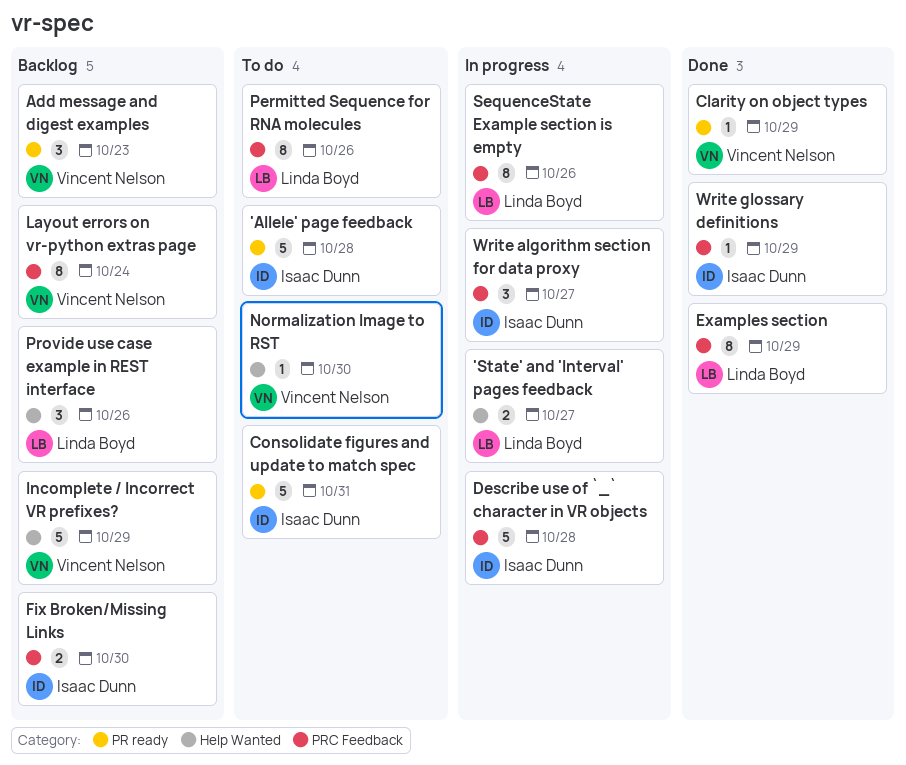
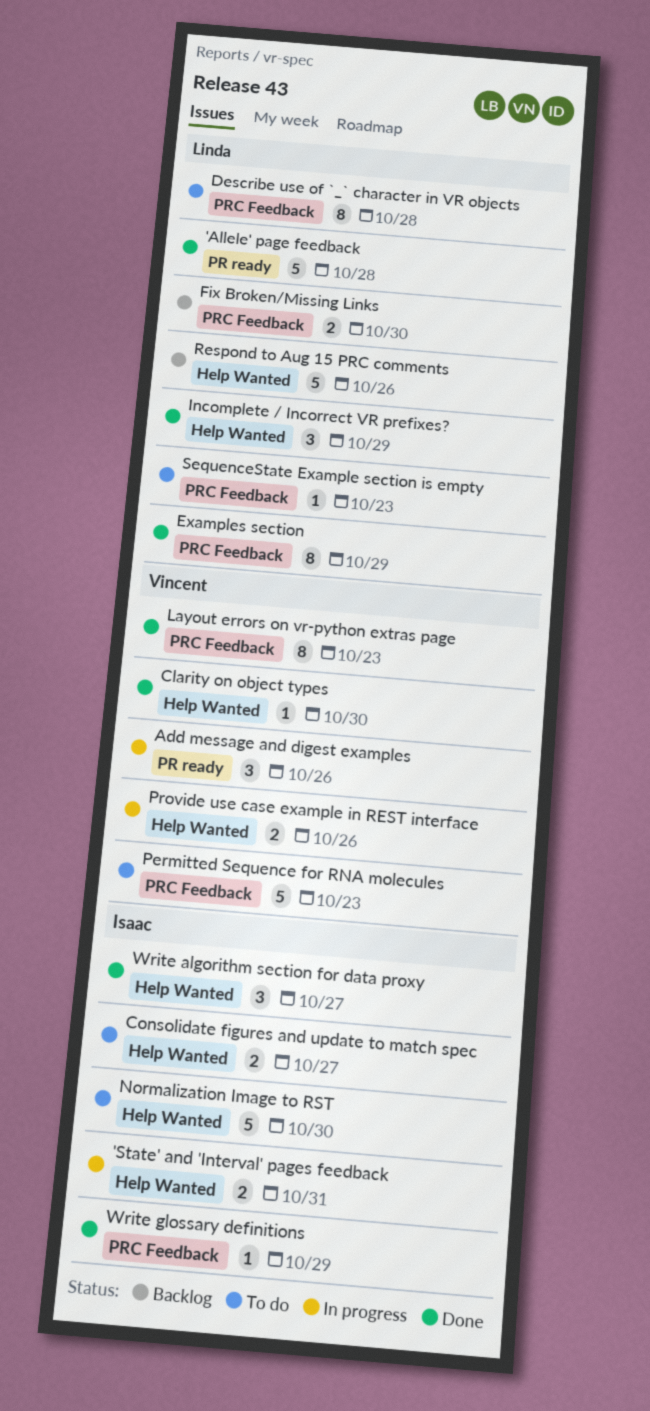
'Allele' page feedback, status: To do -> Done
'Allele' page feedback, owner: Isaac Dunn -> Linda Boyd
'State' and 'Interval' pages feedback, owner: Linda Boyd -> Isaac Dunn
'State' and 'Interval' pages feedback, due: Oct 27 -> Oct 31
Add message and digest examples, status: Backlog -> In progress
Add message and digest examples, due: Oct 23 -> Oct 26
Clarity on object types, label: PR ready -> Help Wanted
Clarity on object types, due: Oct 29 -> Oct 30
Consolidate figures and update to match spec, label: PR ready -> Help Wanted
Consolidate figures and update to match spec, estimate: 5 -> 2
Consolidate figures and update to match spec, due: Oct 31 -> Oct 27
Describe use of `_` character in VR objects, status: In progress -> To do
Describe use of `_` character in VR objects, owner: Isaac Dunn -> Linda Boyd
Describe use of `_` character in VR objects, estimate: 5 -> 8
Fix Broken/Missing Links, owner: Isaac Dunn -> Linda Boyd
Incomplete / Incorrect VR prefixes?, status: Backlog -> Done
Incomplete / Incorrect VR prefixes?, owner: Vincent Nelson -> Linda Boyd
Incomplete / Incorrect VR prefixes?, estimate: 5 -> 3
Layout errors on vr-python extras page, status: Backlog -> Done
Layout errors on vr-python extras page, due: Oct 24 -> Oct 23
Normalization Image to RST, owner: Vincent Nelson -> Isaac Dunn
Normalization Image to RST, estimate: 1 -> 5
Permitted Sequence for RNA molecules, owner: Linda Boyd -> Vincent Nelson
Permitted Sequence for RNA molecules, estimate: 8 -> 5
Permitted Sequence for RNA molecules, due: Oct 26 -> Oct 23
Provide use case example in REST interface, status: Backlog -> In progress
Provide use case example in REST interface, owner: Linda Boyd -> Vincent Nelson
Provide use case example in REST interface, estimate: 3 -> 2
Respond to Aug 15 PRC comments: none -> present
SequenceState Example section is empty, status: In progress -> To do
SequenceState Example section is empty, estimate: 8 -> 1
SequenceState Example section is empty, due: Oct 26 -> Oct 23
Write algorithm section for data proxy, status: In progress -> Done
Write algorithm section for data proxy, label: PRC Feedback -> Help Wanted

